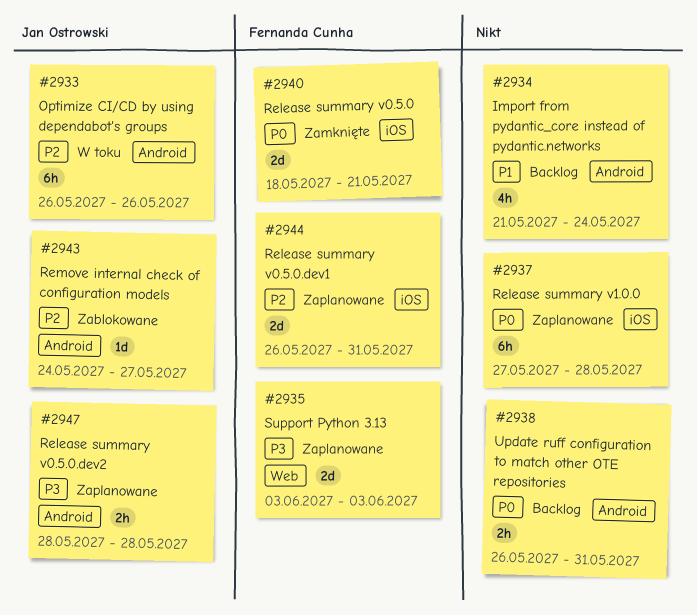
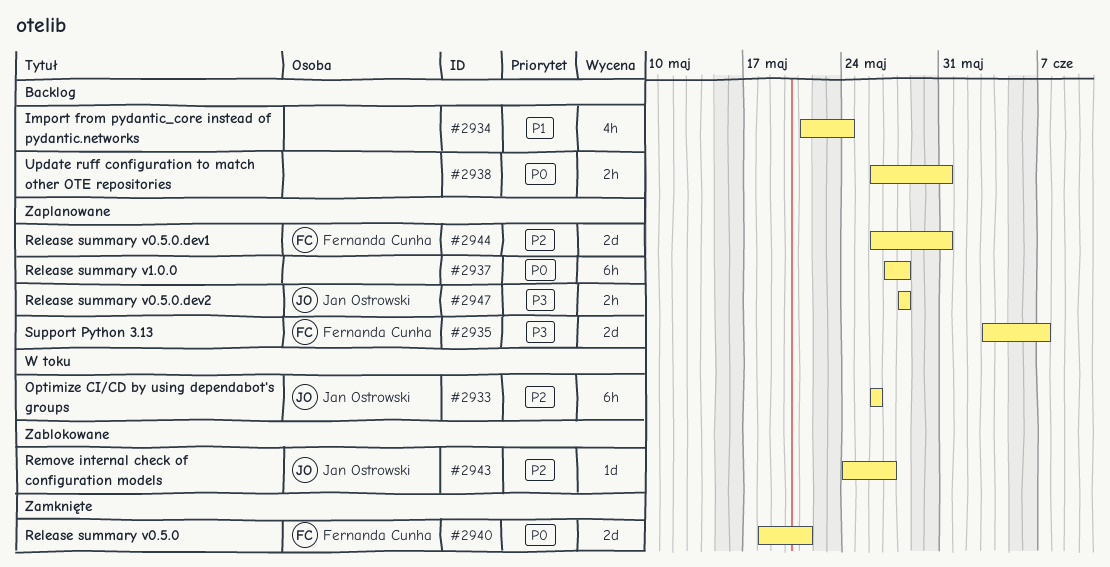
#2935, due: Jun 3 -> Jun 7

